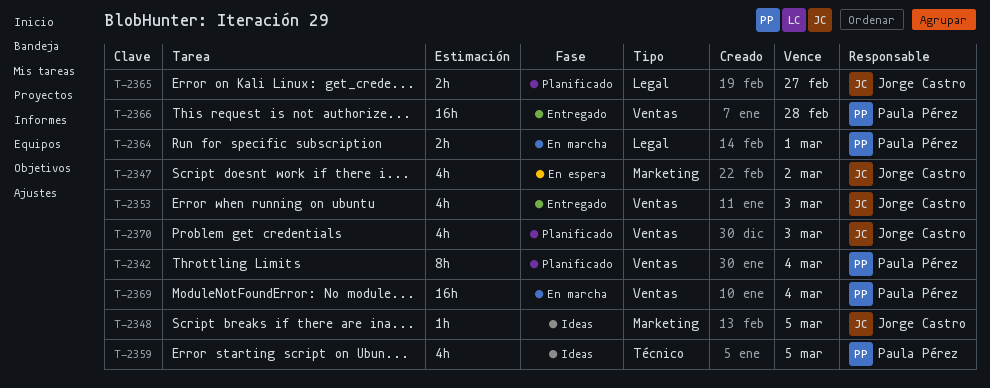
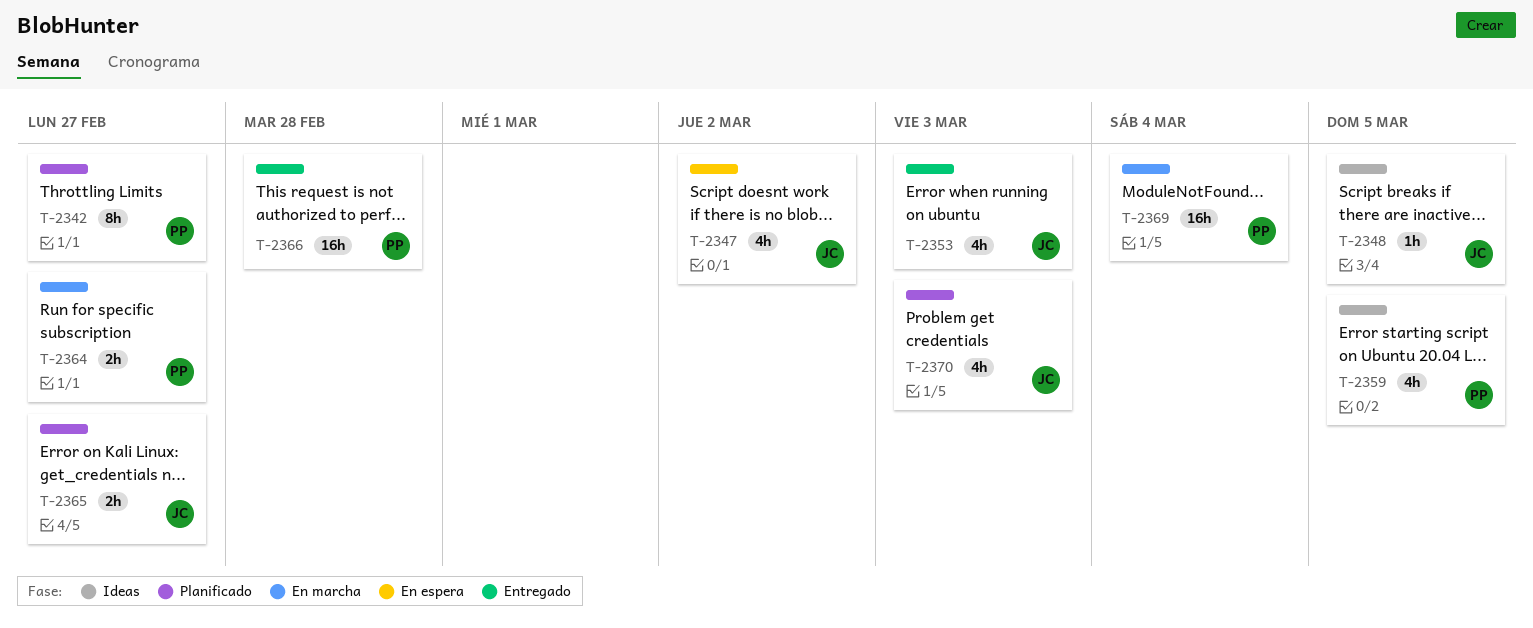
T-2342, due: Mar 4 -> Feb 27
T-2364, due: Mar 1 -> Feb 27

